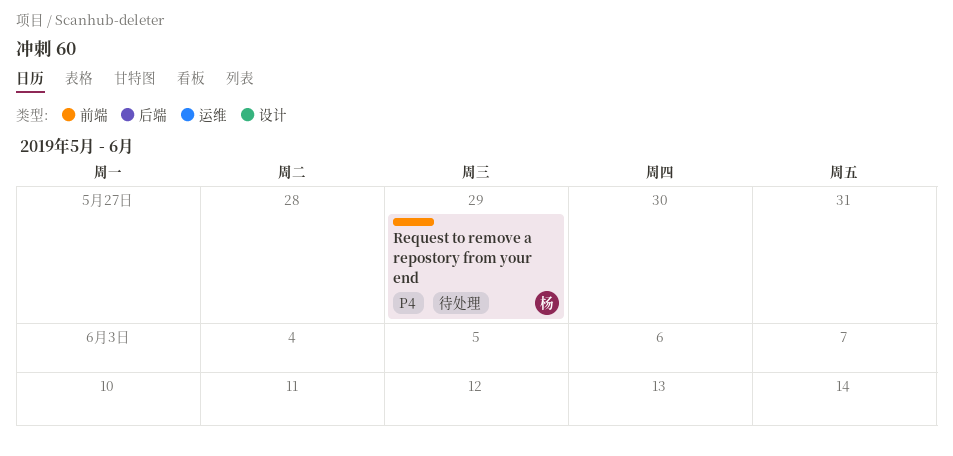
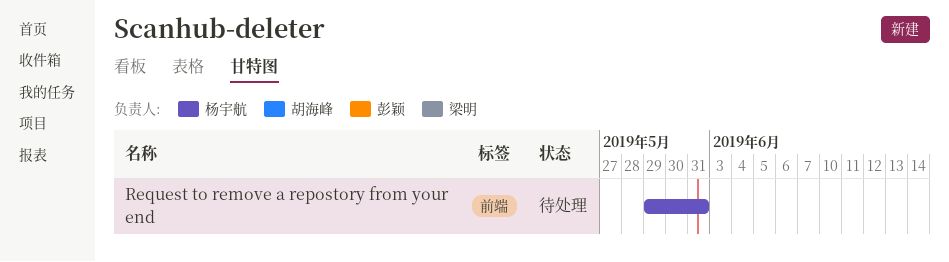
Request to remove a repostory from your end, due: May 29 -> May 31

